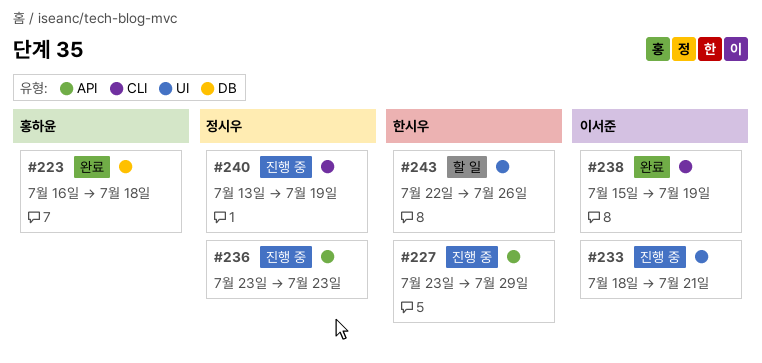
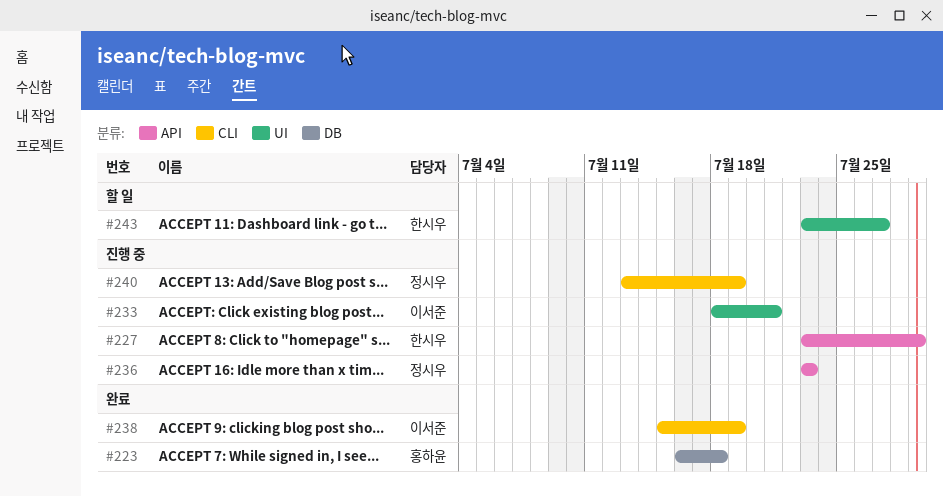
#243, start: Jul 22 -> Jul 23
#243, due: Jul 26 -> Jul 27

